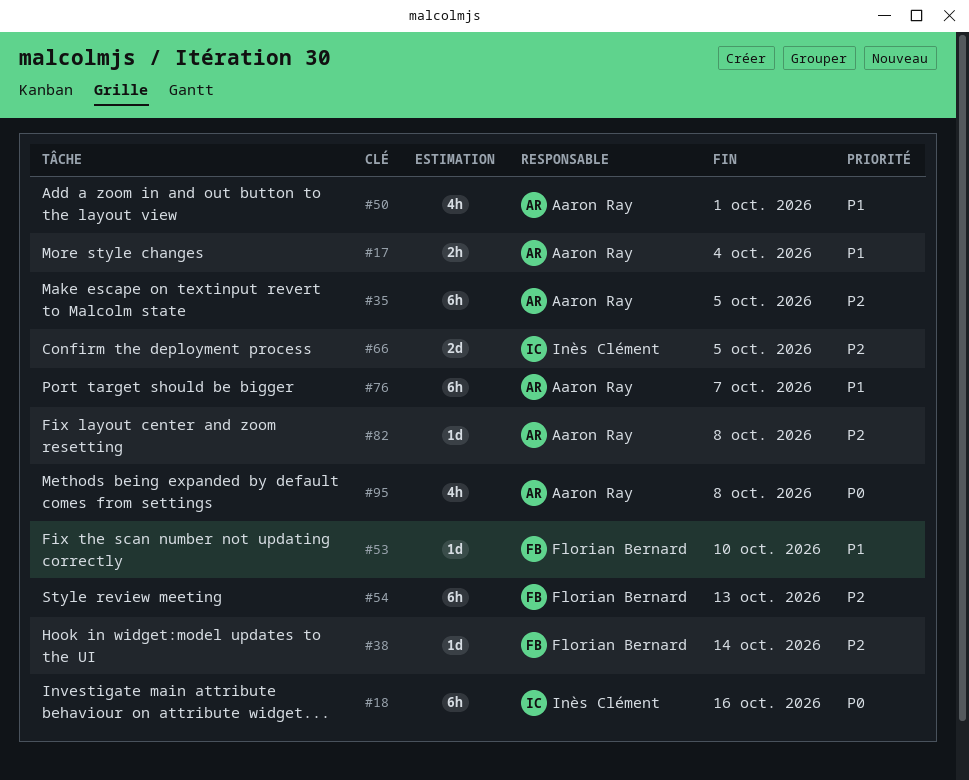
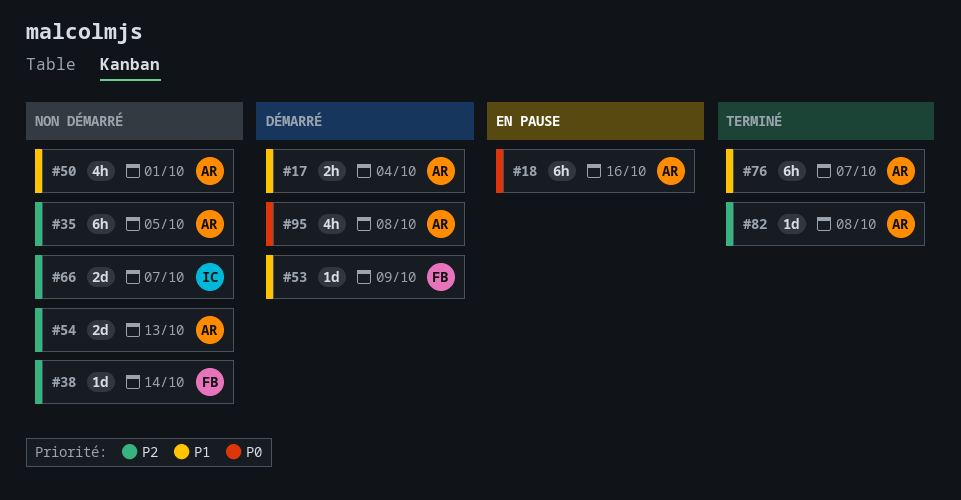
#18, owner: Inès Clément -> Aaron Ray
#53, due: Oct 10 -> Oct 9
#54, owner: Florian Bernard -> Aaron Ray
#54, estimate: 6h -> 2d
#66, due: Oct 5 -> Oct 7

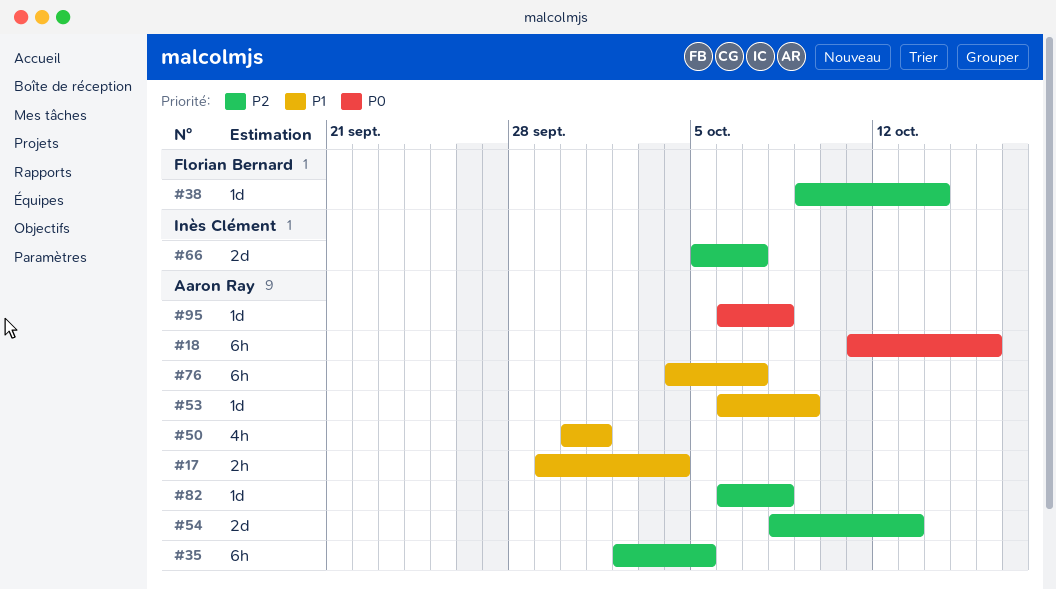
#53, owner: Florian Bernard -> Aaron Ray
#95, estimate: 4h -> 1d

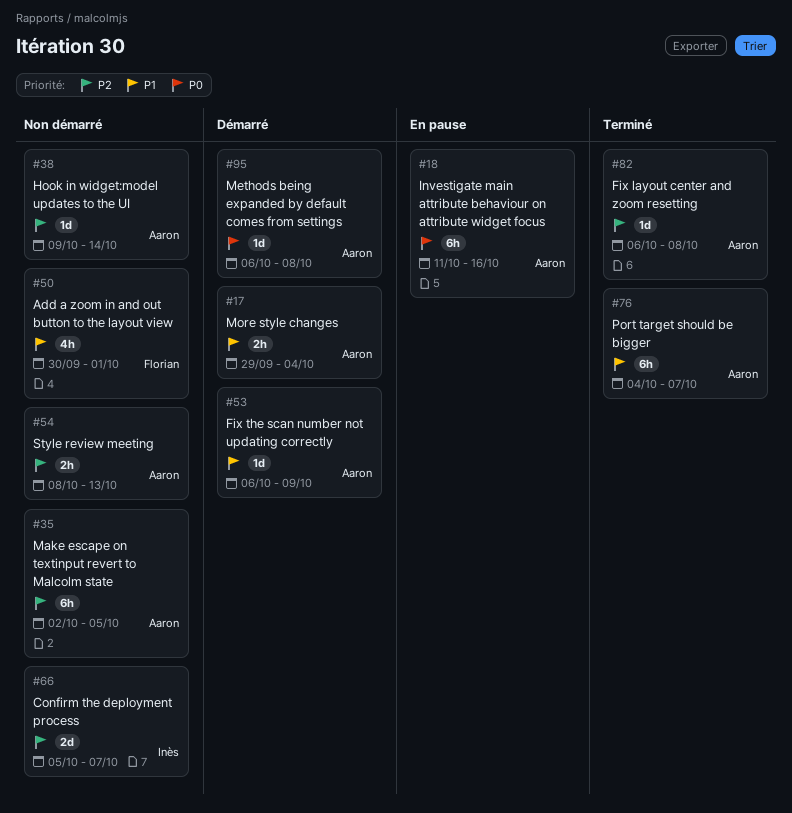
#38, owner: Florian Bernard -> Aaron Ray
#50, owner: Aaron Ray -> Florian Bernard
#54, estimate: 2d -> 2h

